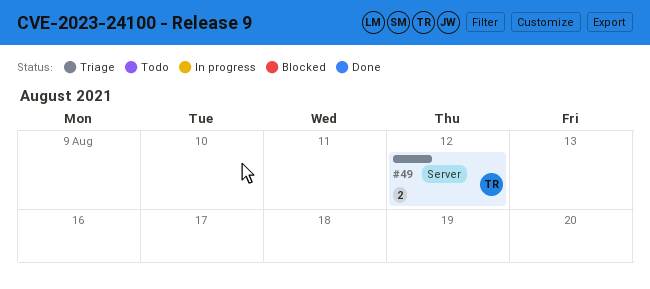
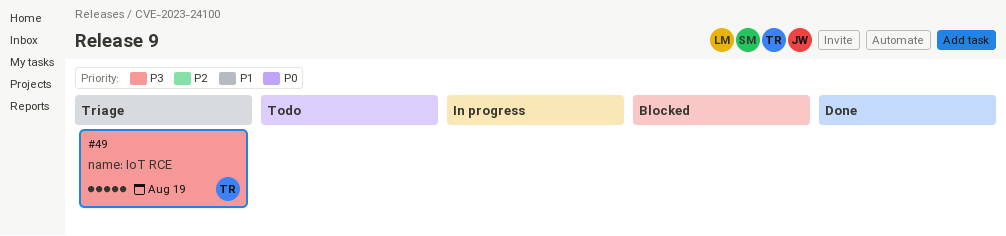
#49, estimate: 2 -> 5
#49, due: Aug 12 -> Aug 19

